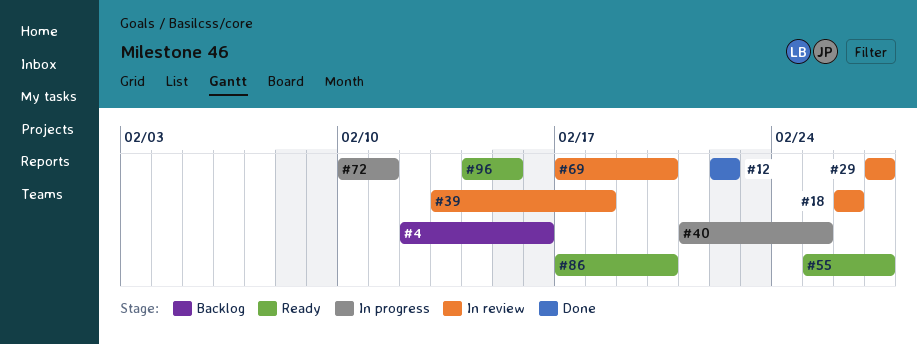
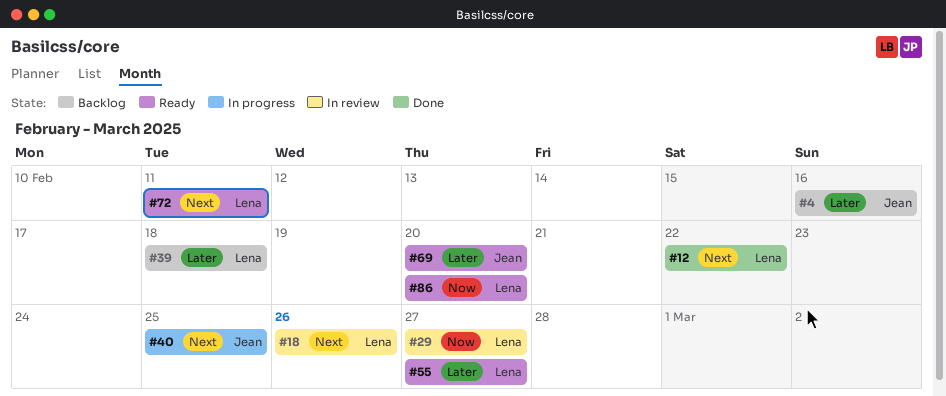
#39, status: In review -> Backlog
#69, status: In review -> Ready
#72, status: In progress -> Ready
#96: present -> none

